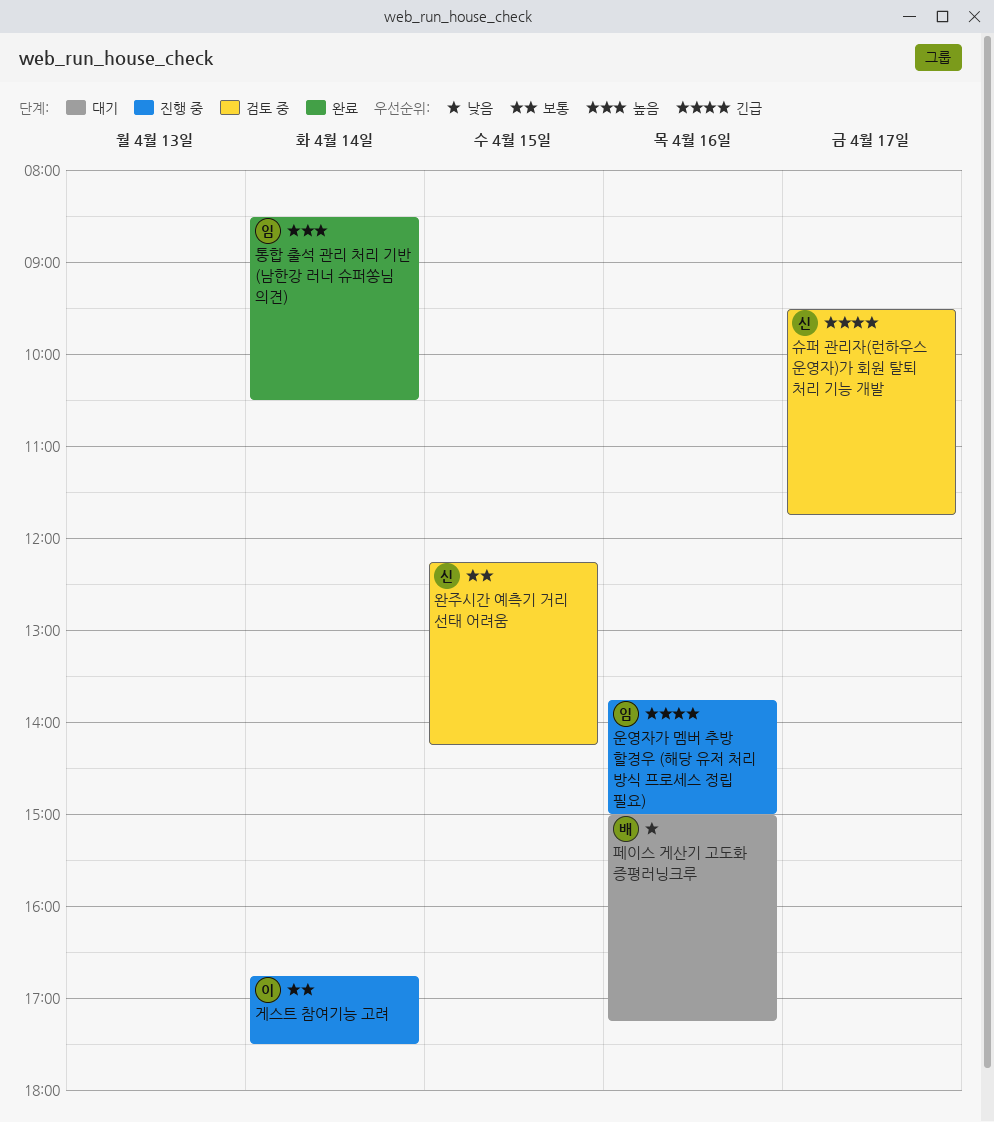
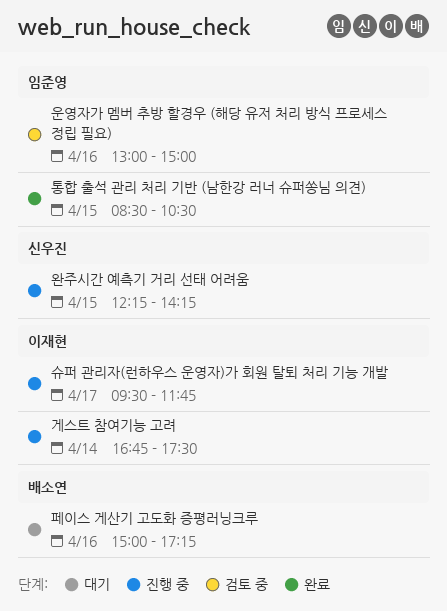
슈퍼 관리자(런하우스 운영자)가 회원 탈퇴 처리 기능 개발, status: 검토 중 -> 진행 중
슈퍼 관리자(런하우스 운영자)가 회원 탈퇴 처리 기능 개발, owner: 신우진 -> 이재현
완주시간 예측기 거리 선태 어려움, status: 검토 중 -> 진행 중
운영자가 멤버 추방 할경우 (해당 유저 처리 방식 프로세스 정립 필요), status: 진행 중 -> 검토 중
운영자가 멤버 추방 할경우 (해당 유저 처리 방식 프로세스 정립 필요), begins: 13:45 -> 13:00
통합 출석 관리 처리 기반 (남한강 러너 슈퍼쏭님 의견), day: Apr 14 -> Apr 15

